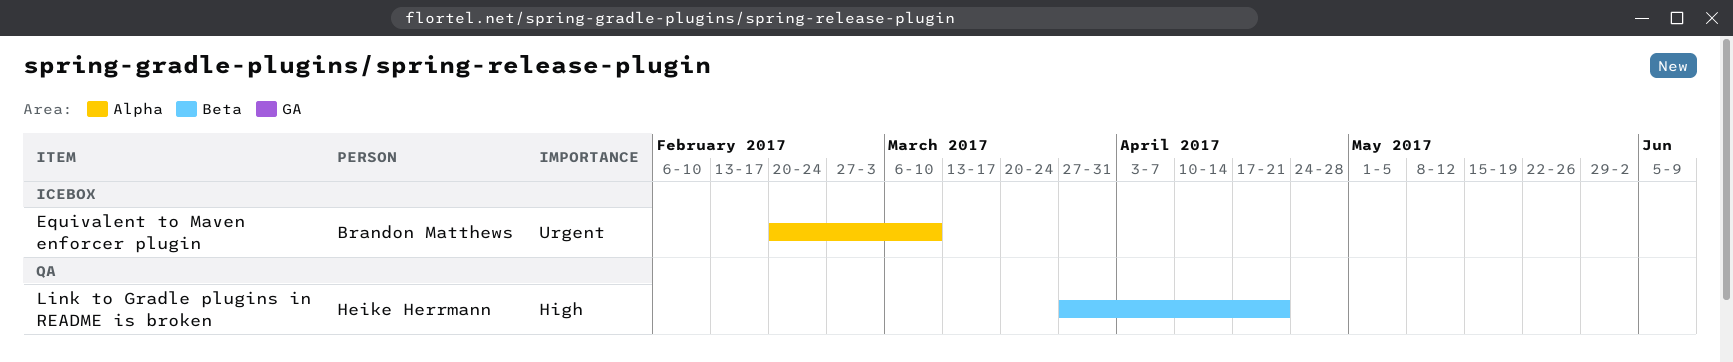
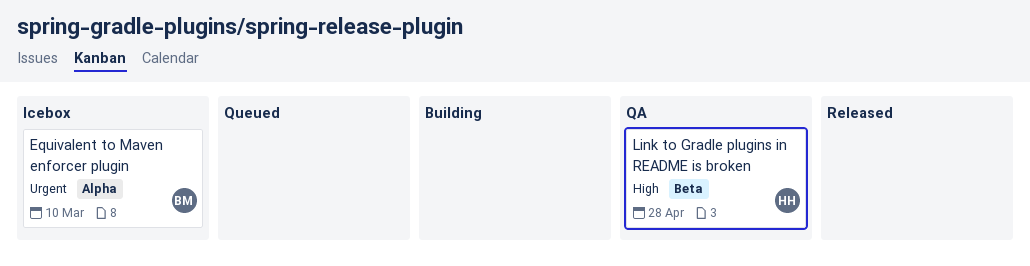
Link to Gradle plugins in README is broken, due: Apr 21 -> Apr 28

